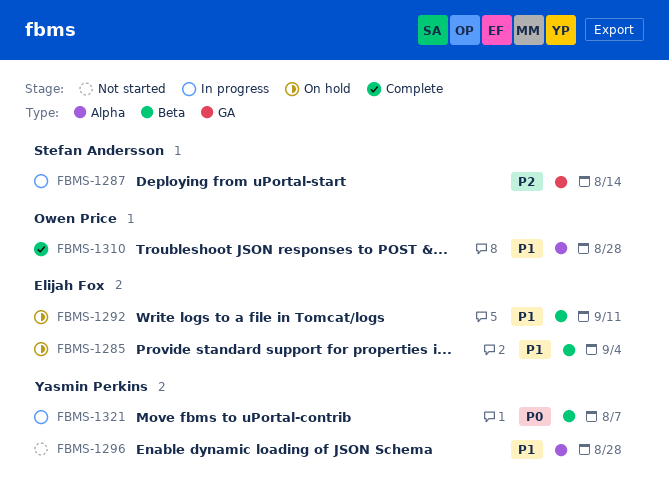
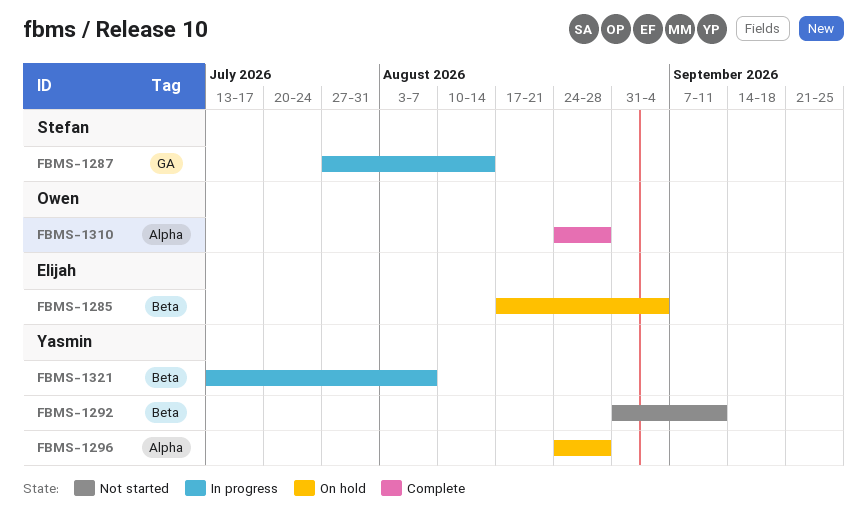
FBMS-1292, status: On hold -> Not started
FBMS-1292, owner: Elijah Fox -> Yasmin Perkins
FBMS-1296, status: Not started -> On hold

